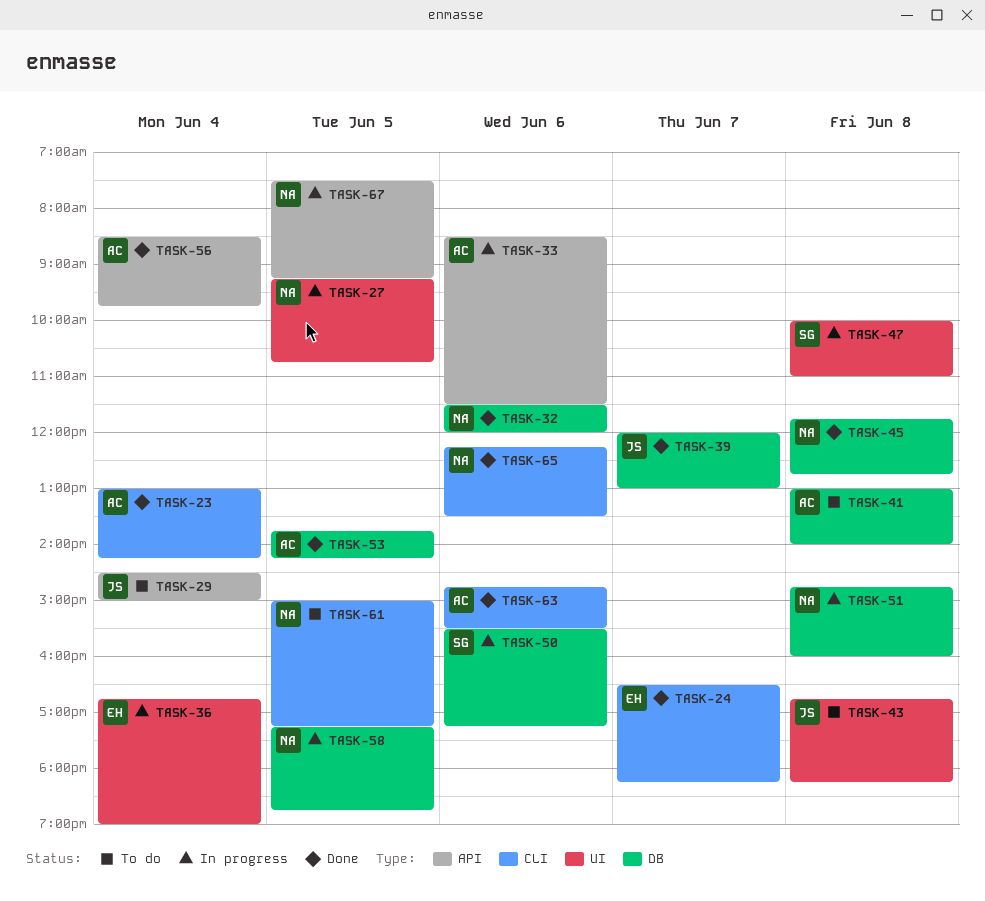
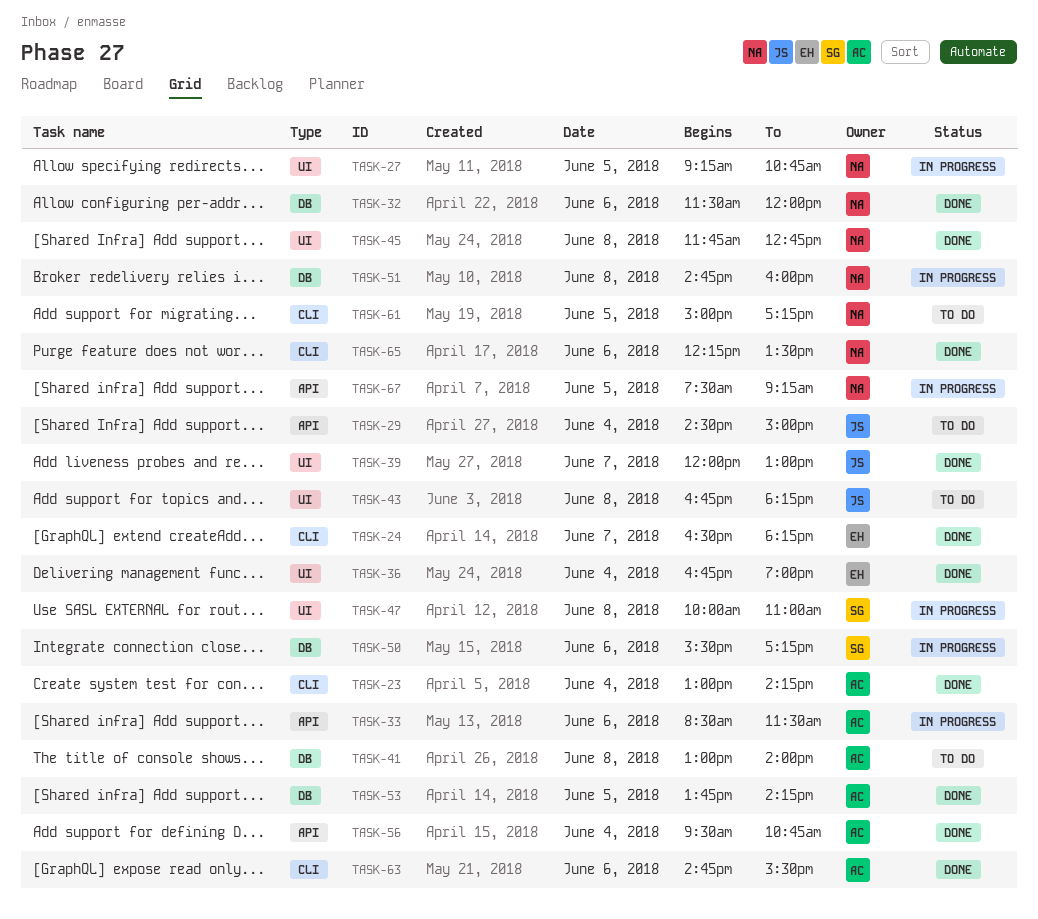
TASK-36, status: In progress -> Done
TASK-39, label: DB -> UI
TASK-45, label: DB -> UI
TASK-56, begins: 08:30 -> 09:30
TASK-56, ends: 09:45 -> 10:45
TASK-58: present -> none

